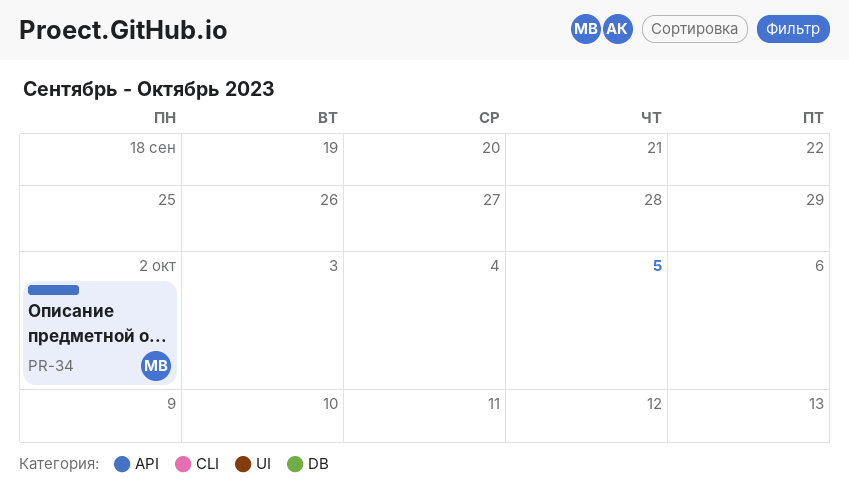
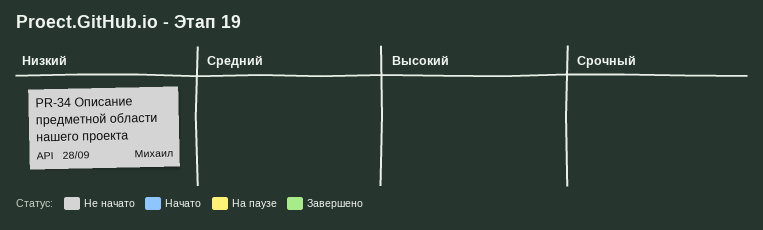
PR-34, due: Oct 2 -> Sep 28

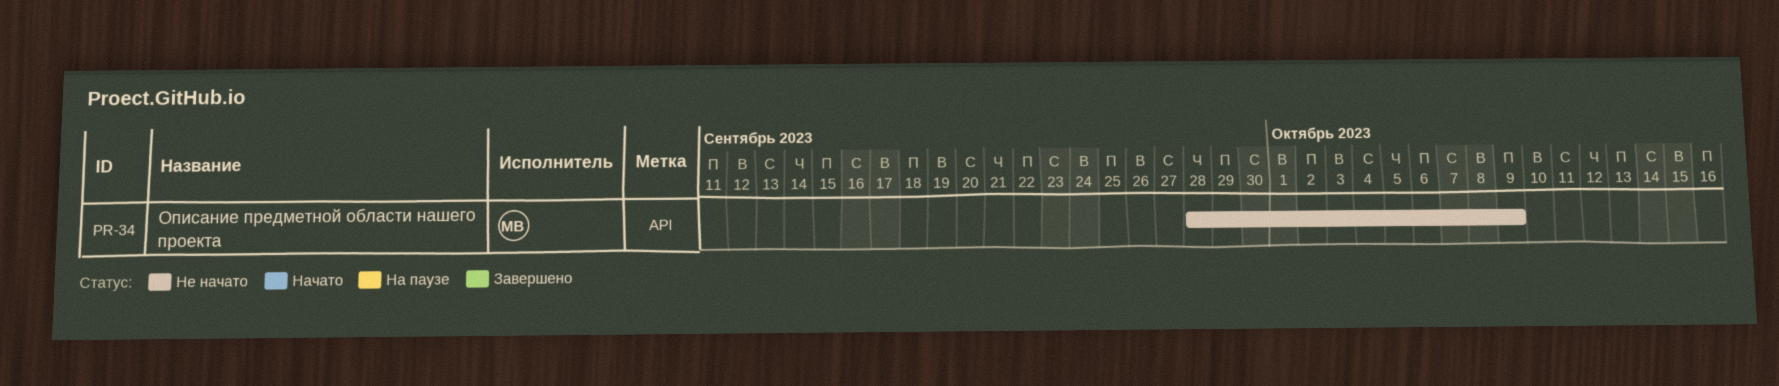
PR-34, due: Sep 28 -> Oct 9

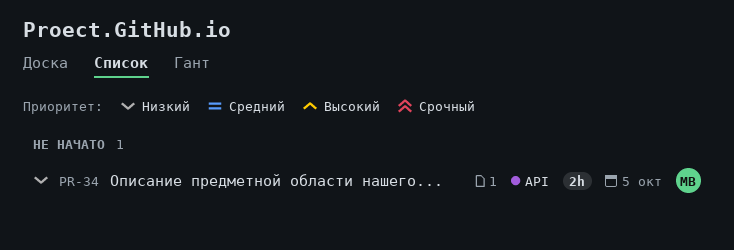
PR-34, due: Oct 9 -> Oct 5

